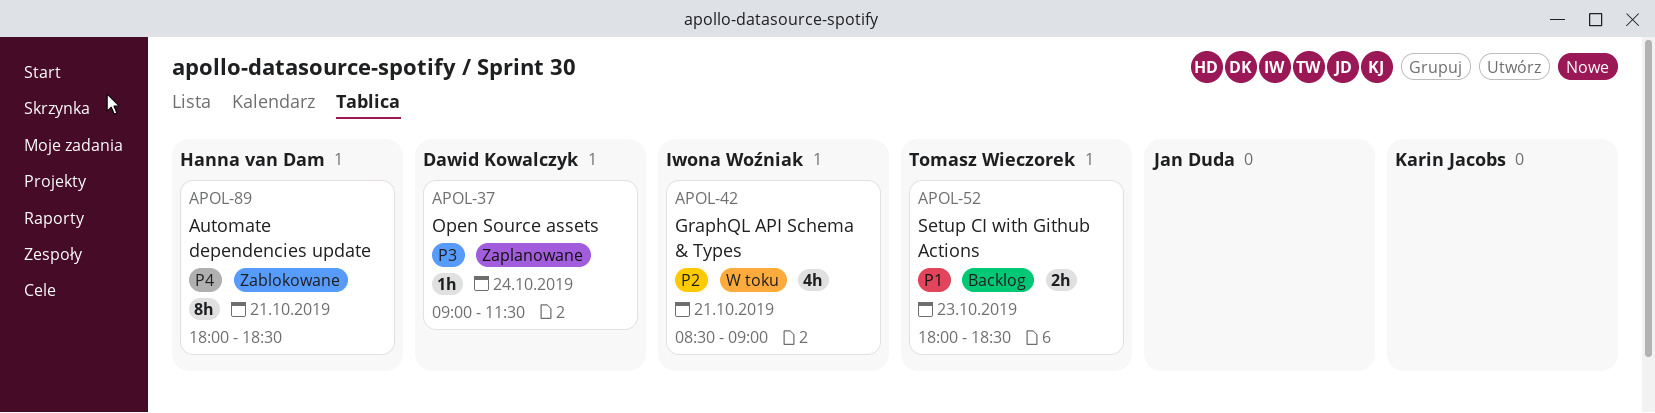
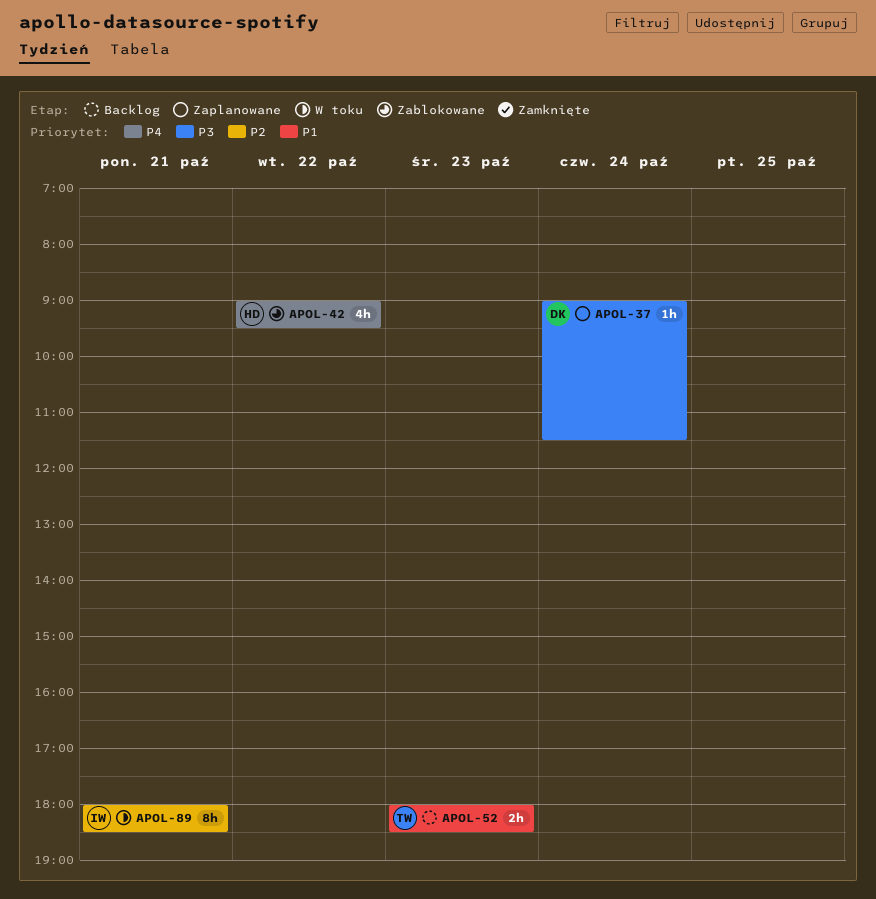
APOL-42, status: W toku -> Zablokowane
APOL-42, owner: Iwona Woźniak -> Hanna van Dam
APOL-42, priority: P2 -> P4
APOL-42, day: Oct 21 -> Oct 22
APOL-42, begins: 08:30 -> 09:00
APOL-42, ends: 09:00 -> 09:30
APOL-89, status: Zablokowane -> W toku
APOL-89, owner: Hanna van Dam -> Iwona Woźniak
APOL-89, priority: P4 -> P2

